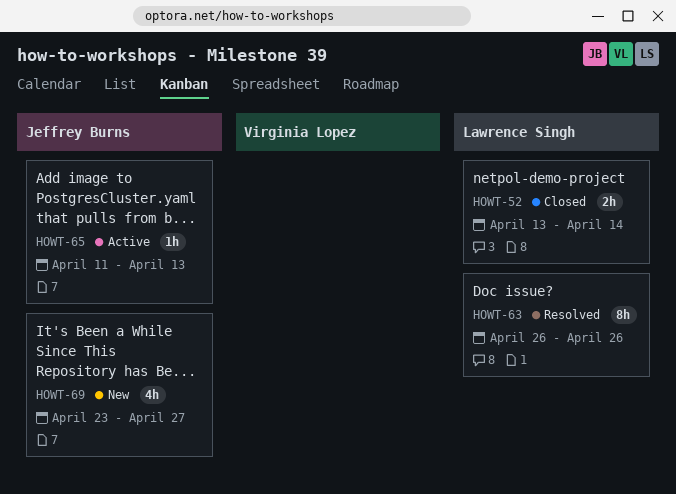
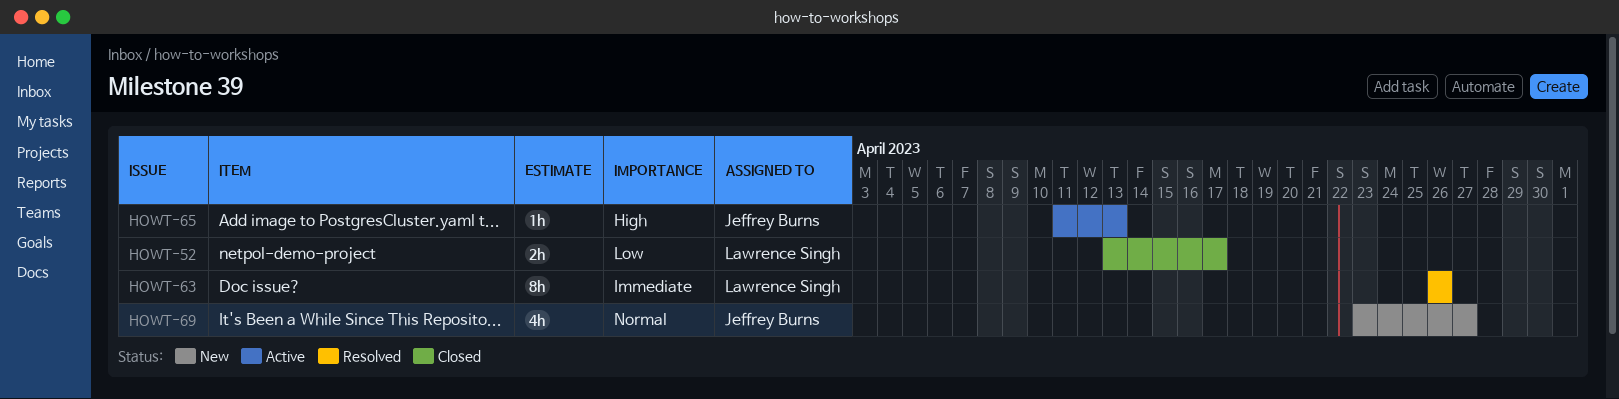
HOWT-52, due: Apr 14 -> Apr 17

